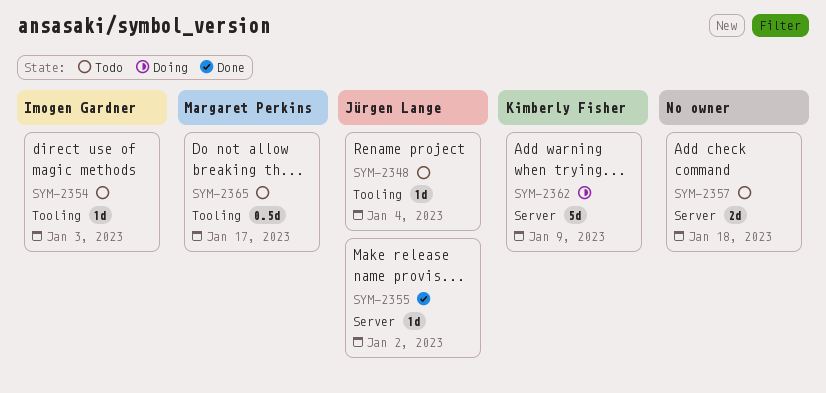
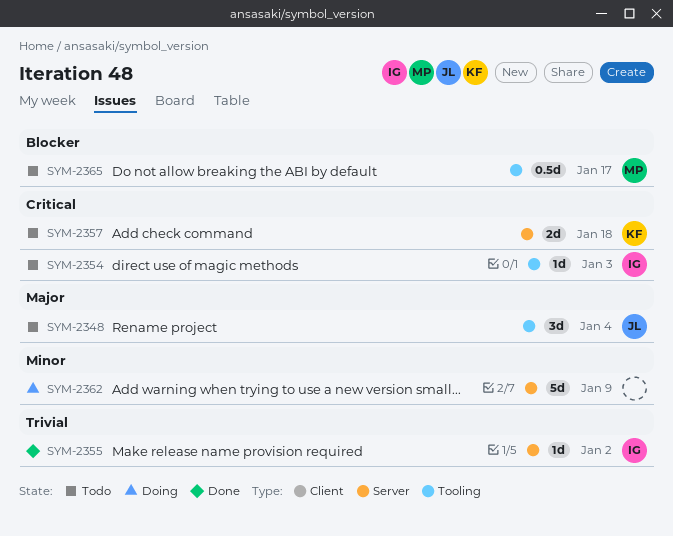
SYM-2348, estimate: 1d -> 3d
SYM-2355, owner: Jürgen Lange -> Imogen Gardner
SYM-2357, owner: none -> Kimberly Fisher
SYM-2362, owner: Kimberly Fisher -> none

